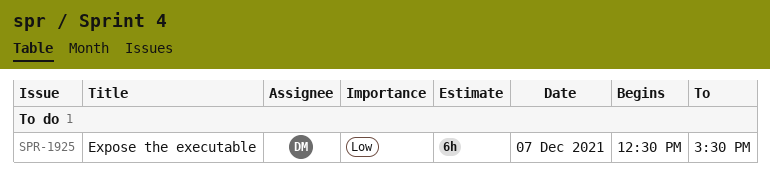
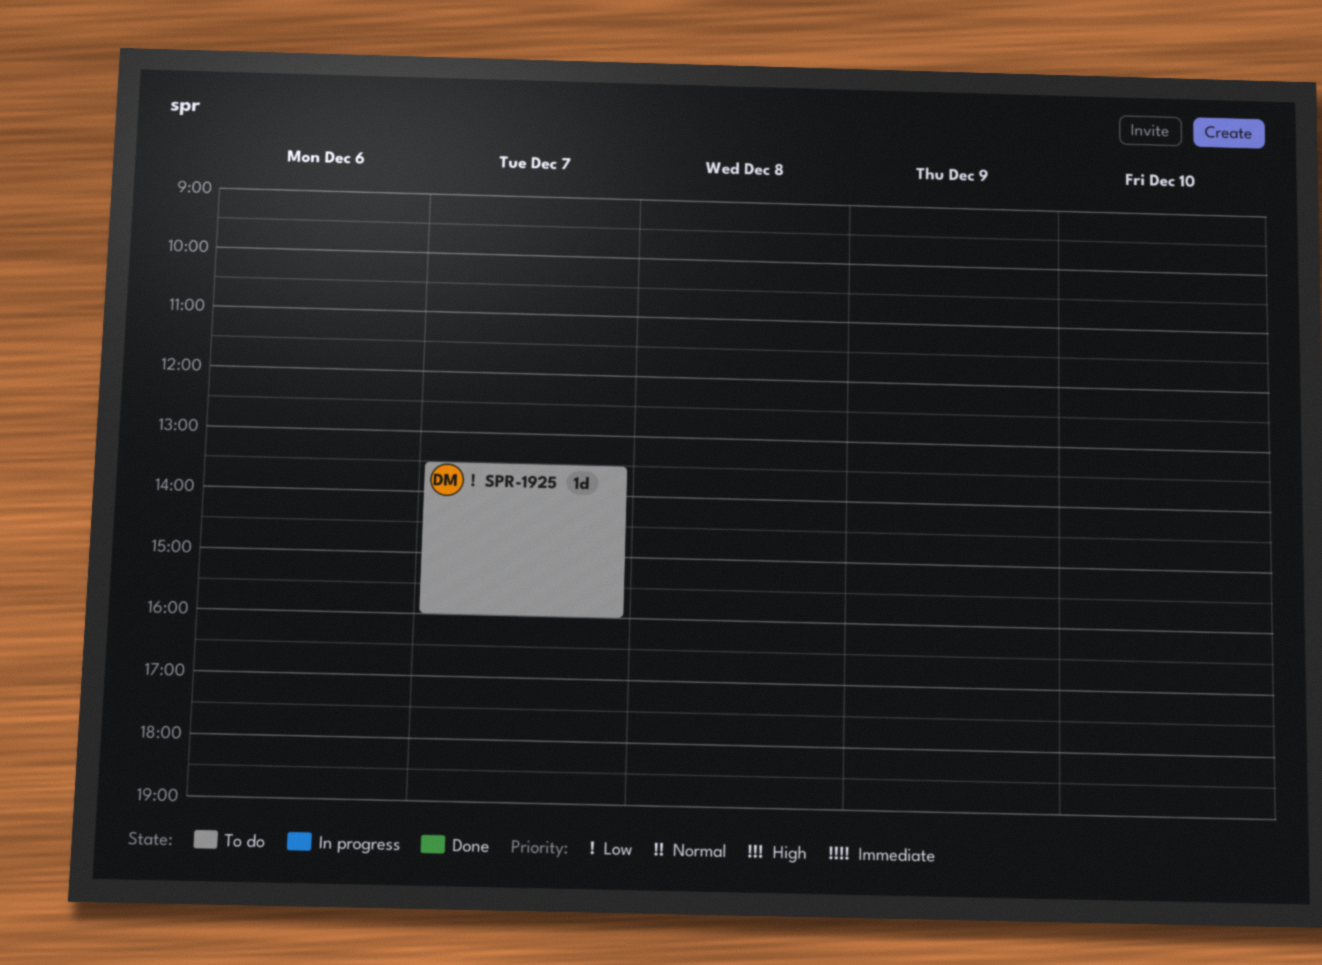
SPR-1925, estimate: 6h -> 1d
SPR-1925, begins: 12:30 -> 13:30
SPR-1925, ends: 15:30 -> 16:00

